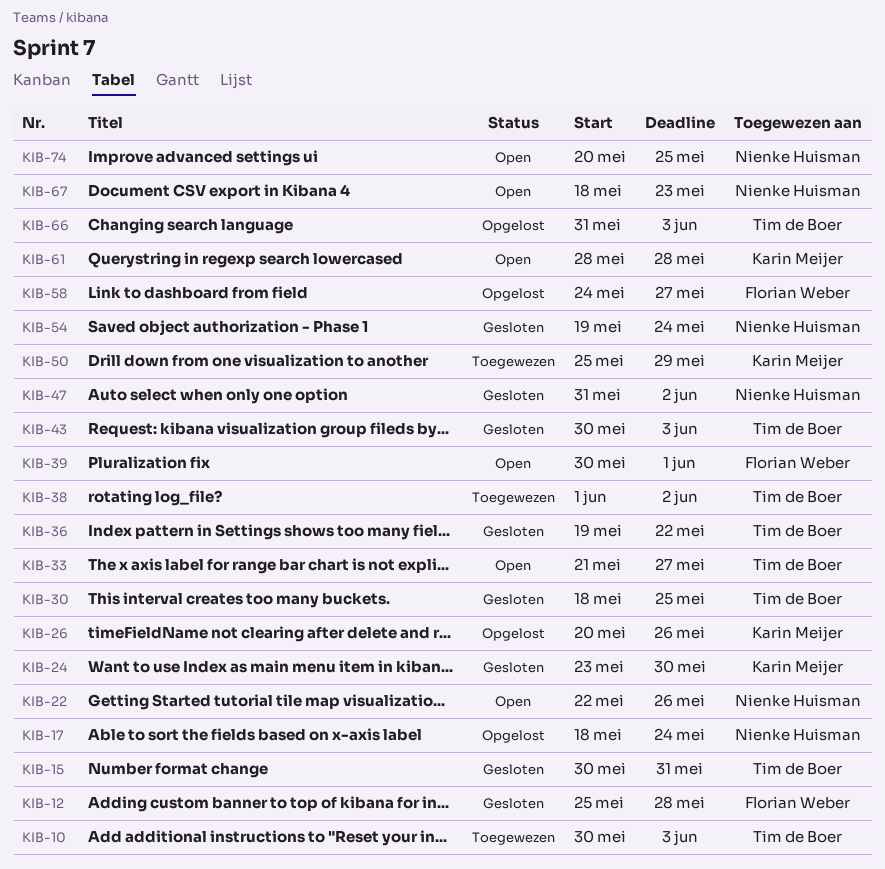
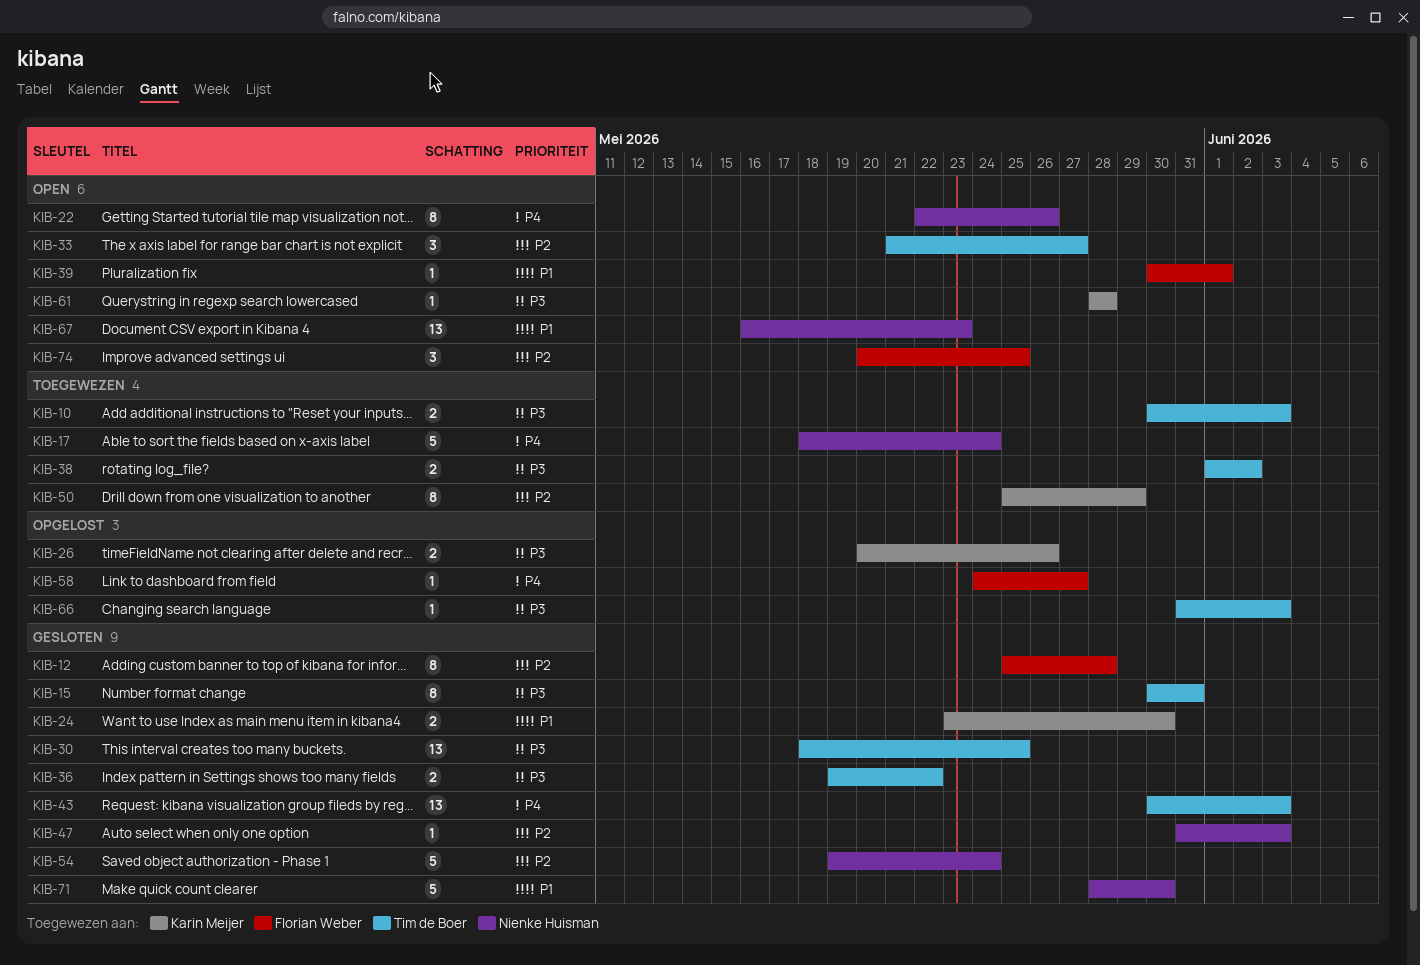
KIB-17, status: Opgelost -> Toegewezen
KIB-47, due: Jun 2 -> Jun 3
KIB-67, start: May 18 -> May 16
KIB-71: none -> present
KIB-74, owner: Nienke Huisman -> Florian Weber

